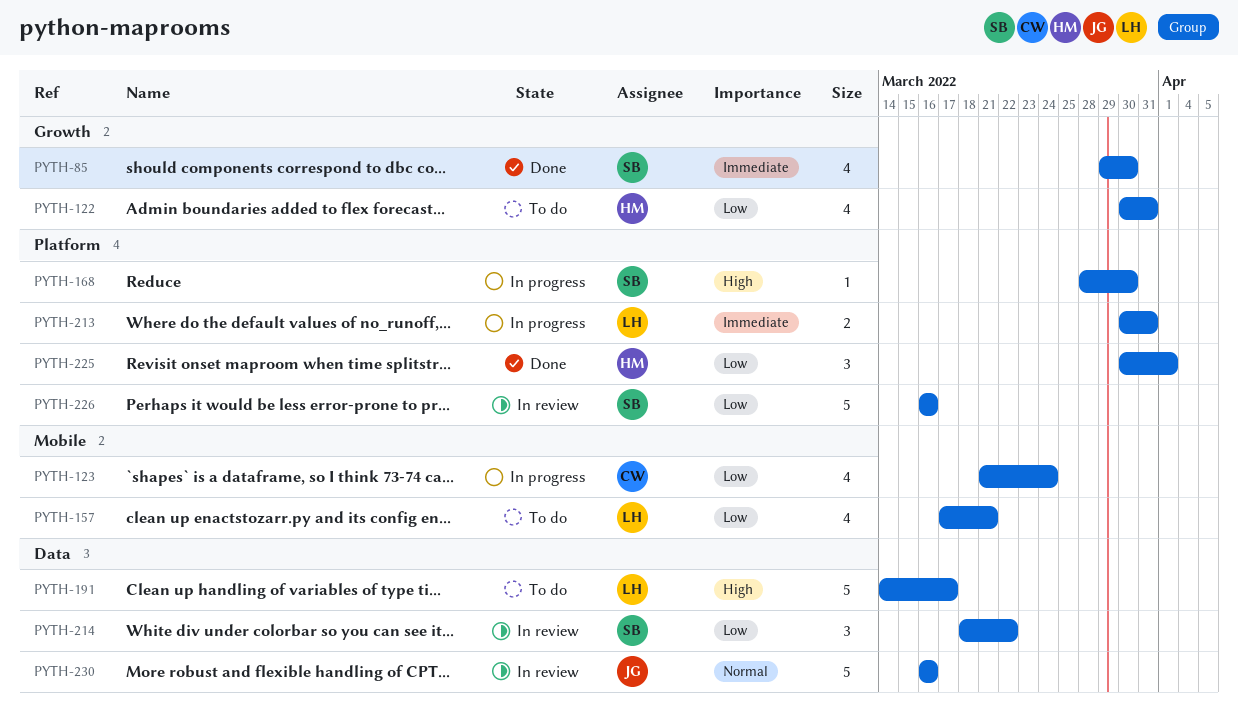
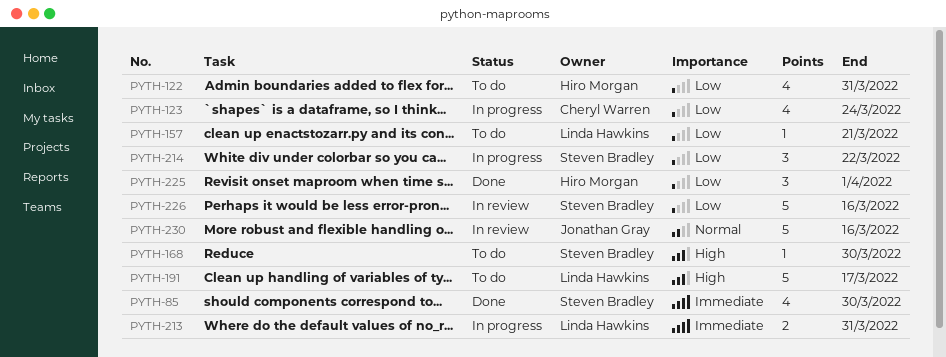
PYTH-157, estimate: 4 -> 1
PYTH-168, status: In progress -> To do
PYTH-214, status: In review -> In progress

